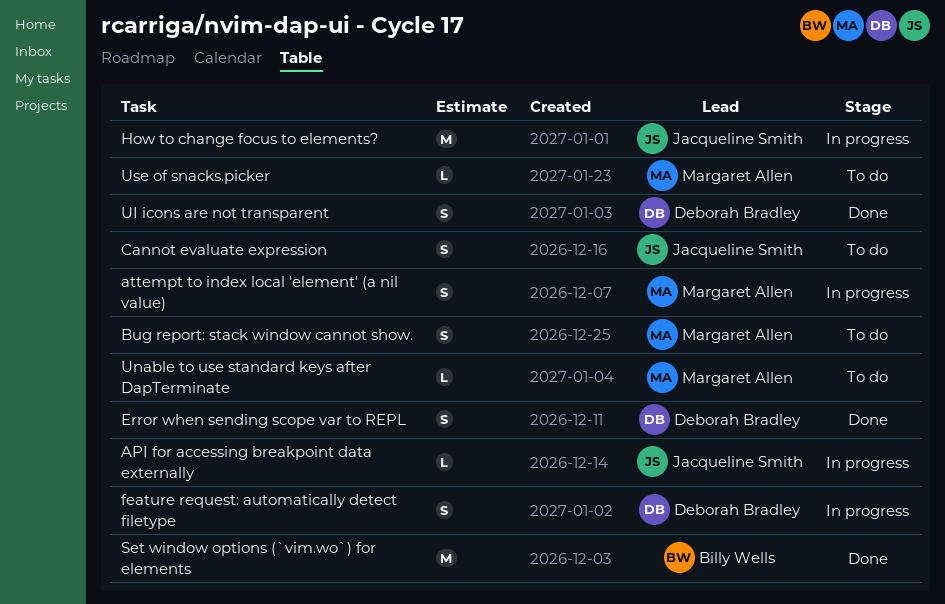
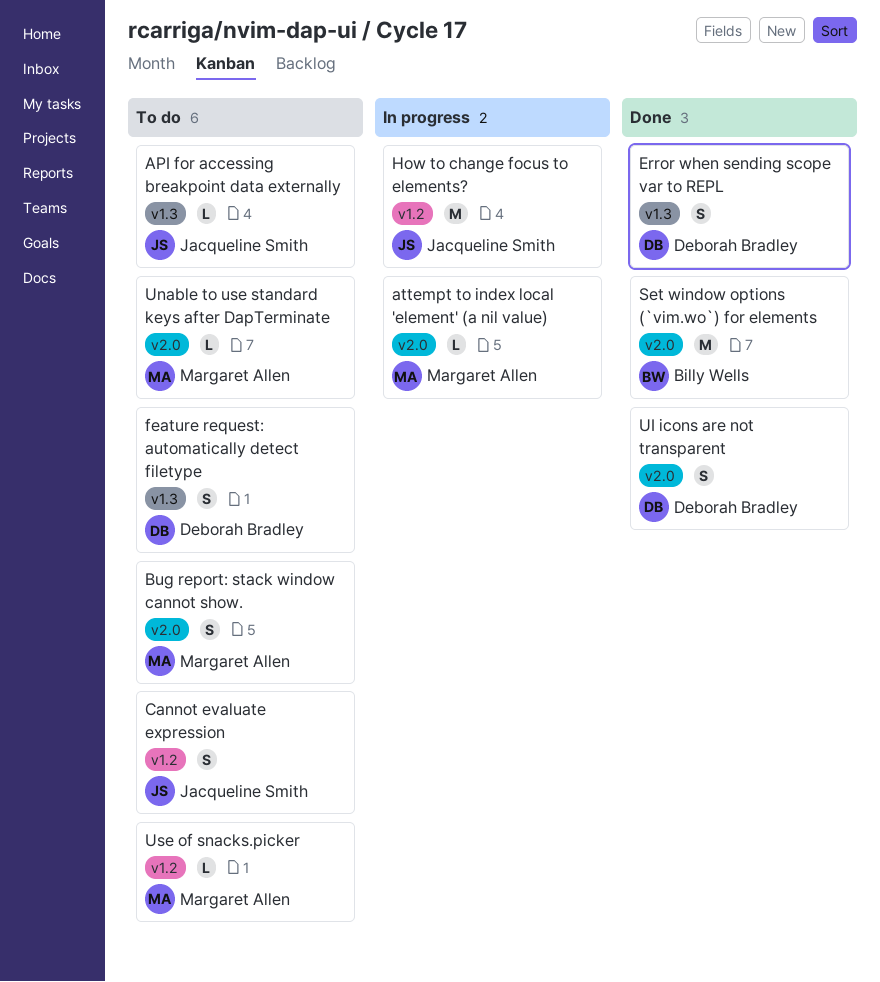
API for accessing breakpoint data externally, status: In progress -> To do
attempt to index local 'element' (a nil value), estimate: S -> L
feature request: automatically detect filetype, status: In progress -> To do

